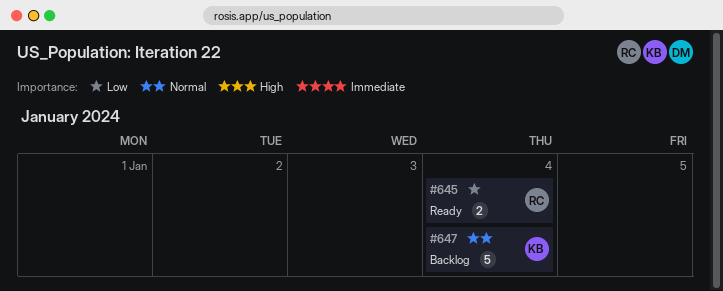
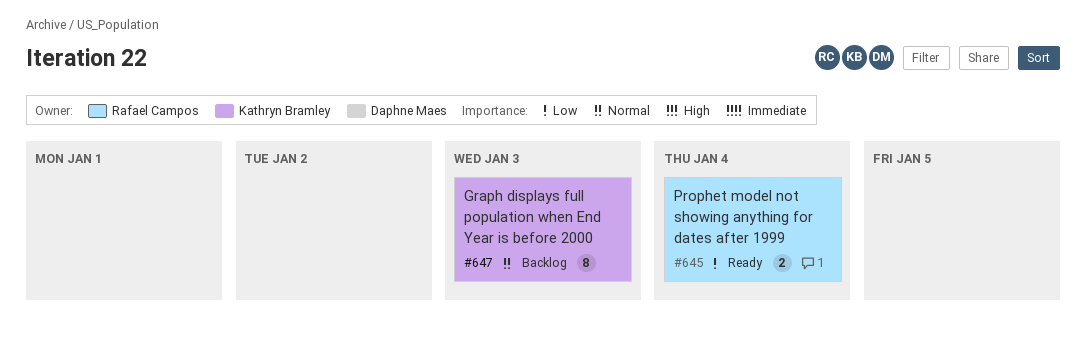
#647, estimate: 5 -> 8
#647, due: Jan 4 -> Jan 3

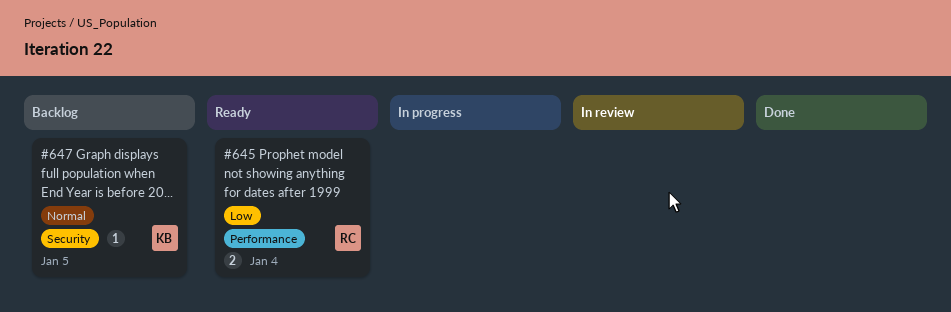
#647, estimate: 8 -> 1
#647, due: Jan 3 -> Jan 5

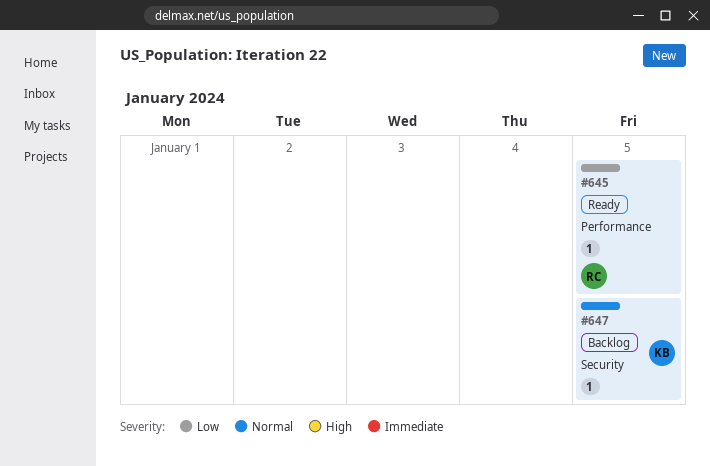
#645, estimate: 2 -> 1
#645, due: Jan 4 -> Jan 5

